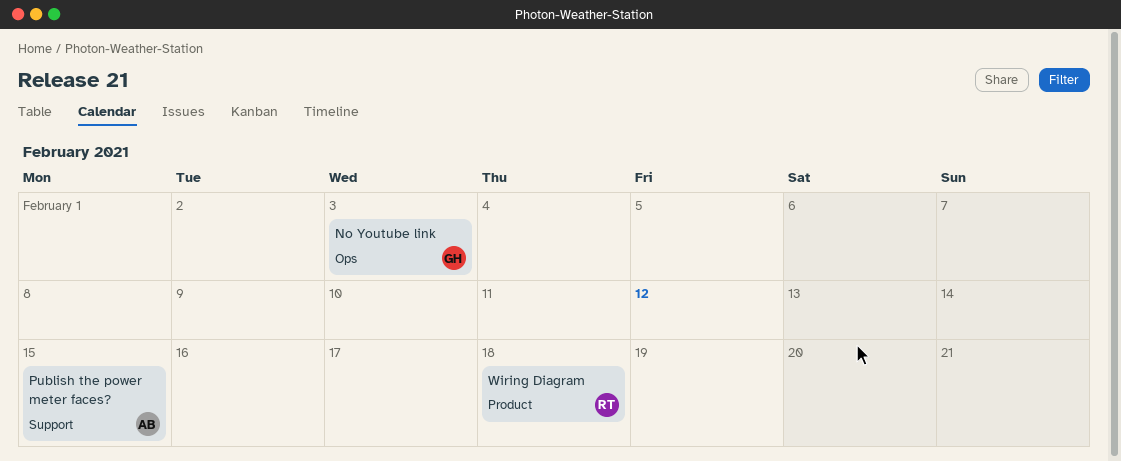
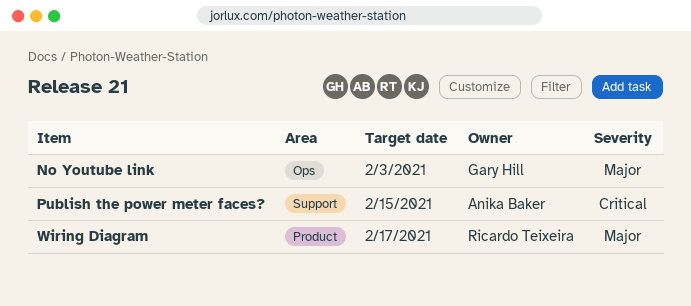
Wiring Diagram, due: Feb 18 -> Feb 17

